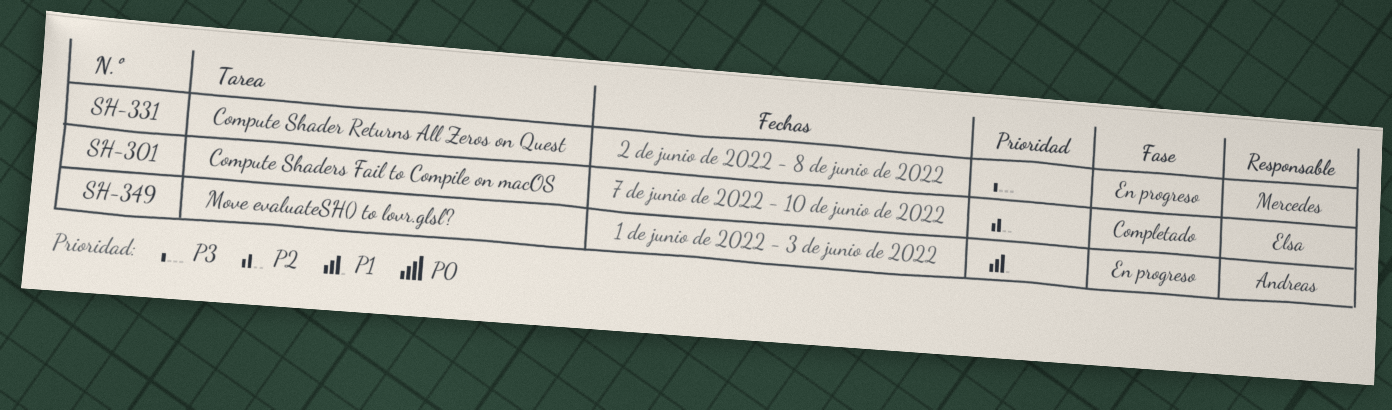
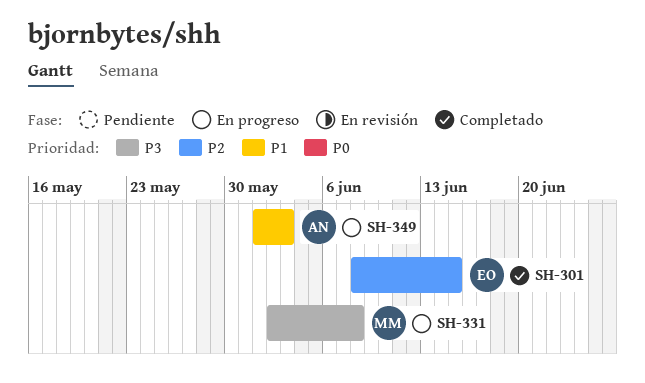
SH-301, start: Jun 7 -> Jun 8
SH-301, due: Jun 10 -> Jun 15

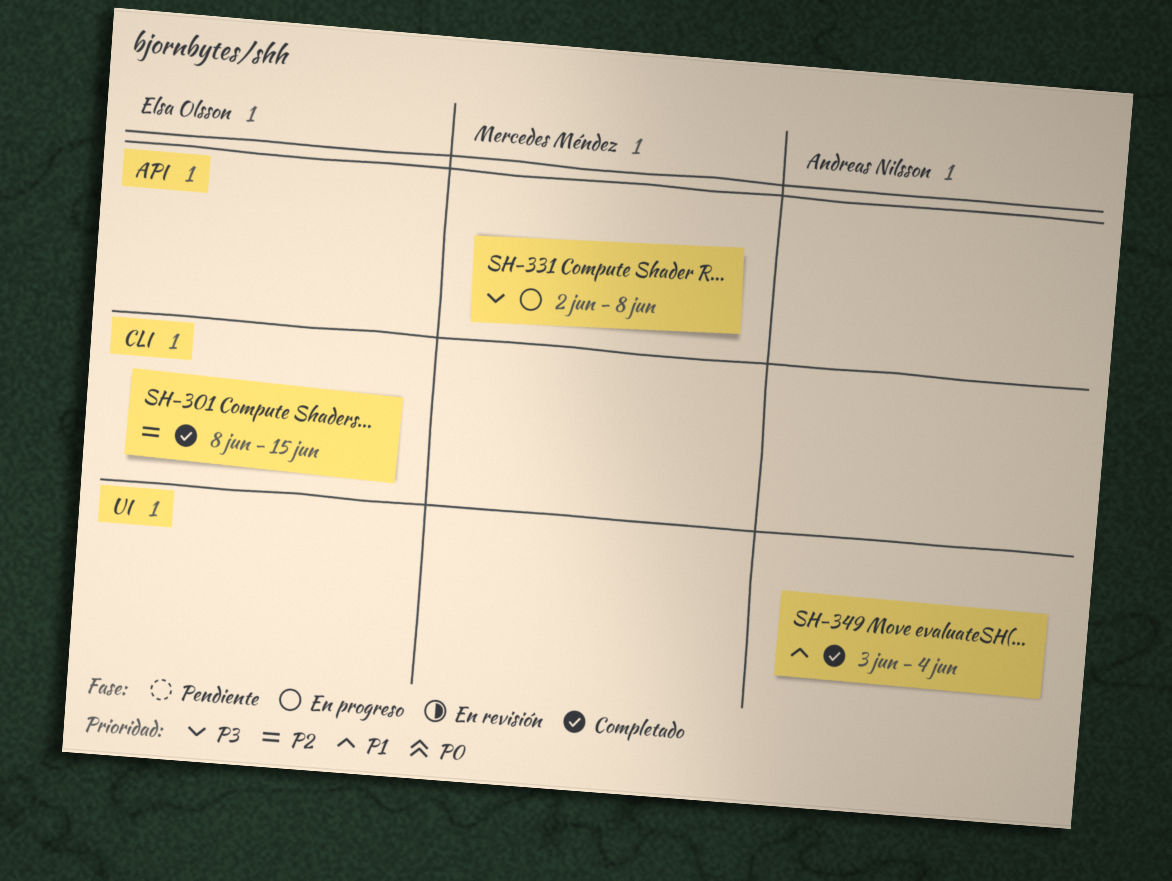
SH-349, status: En progreso -> Completado
SH-349, start: Jun 1 -> Jun 3
SH-349, due: Jun 3 -> Jun 4

